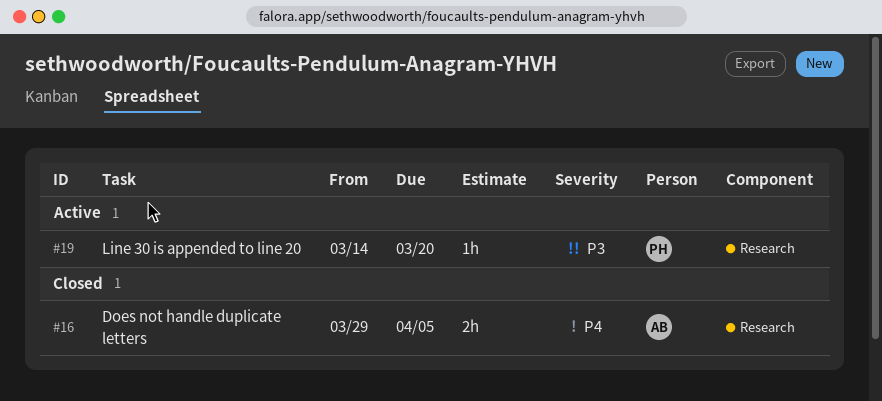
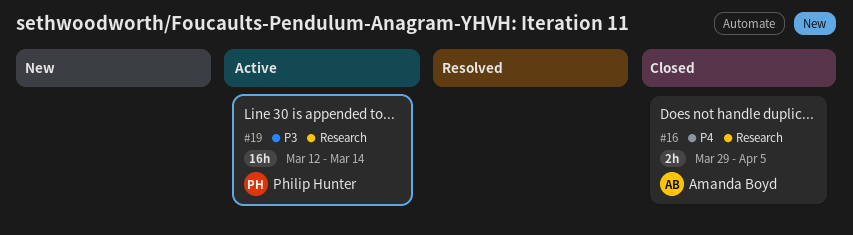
#19, estimate: 1h -> 16h
#19, start: Mar 14 -> Mar 12
#19, due: Mar 20 -> Mar 14

